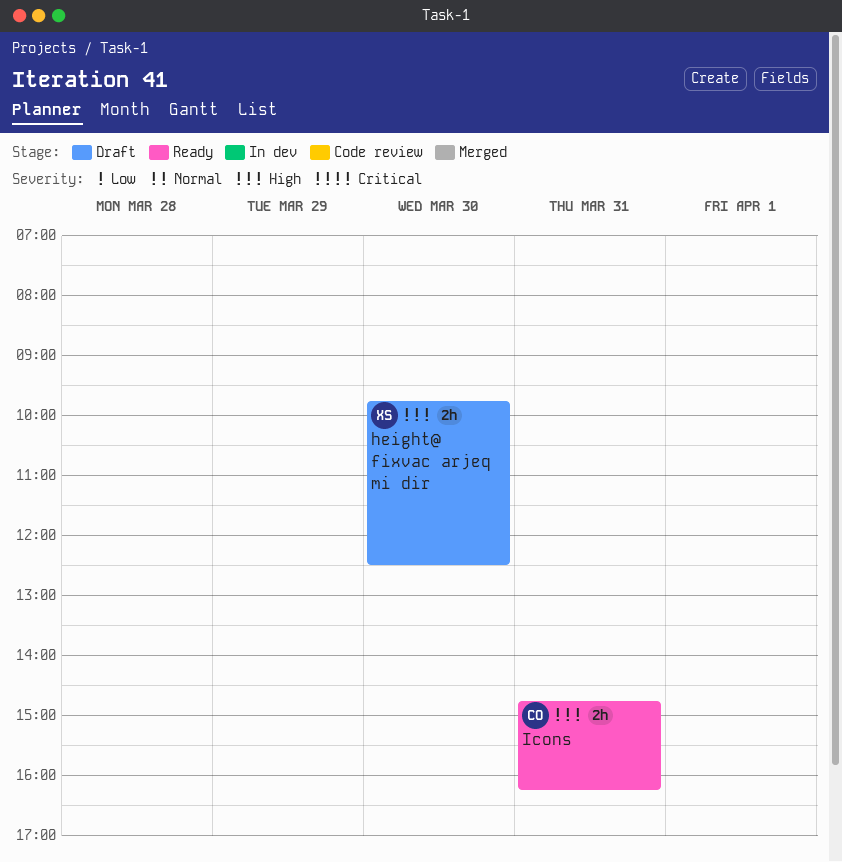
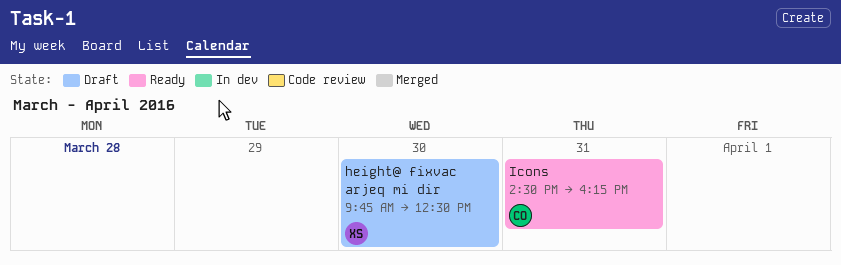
Icons, begins: 14:45 -> 14:30

